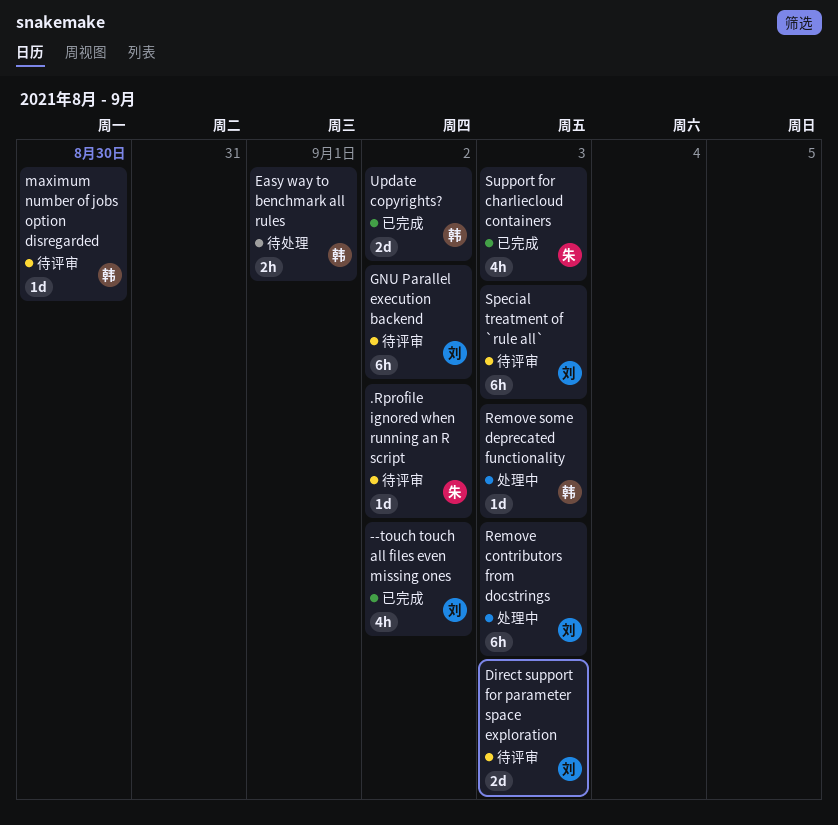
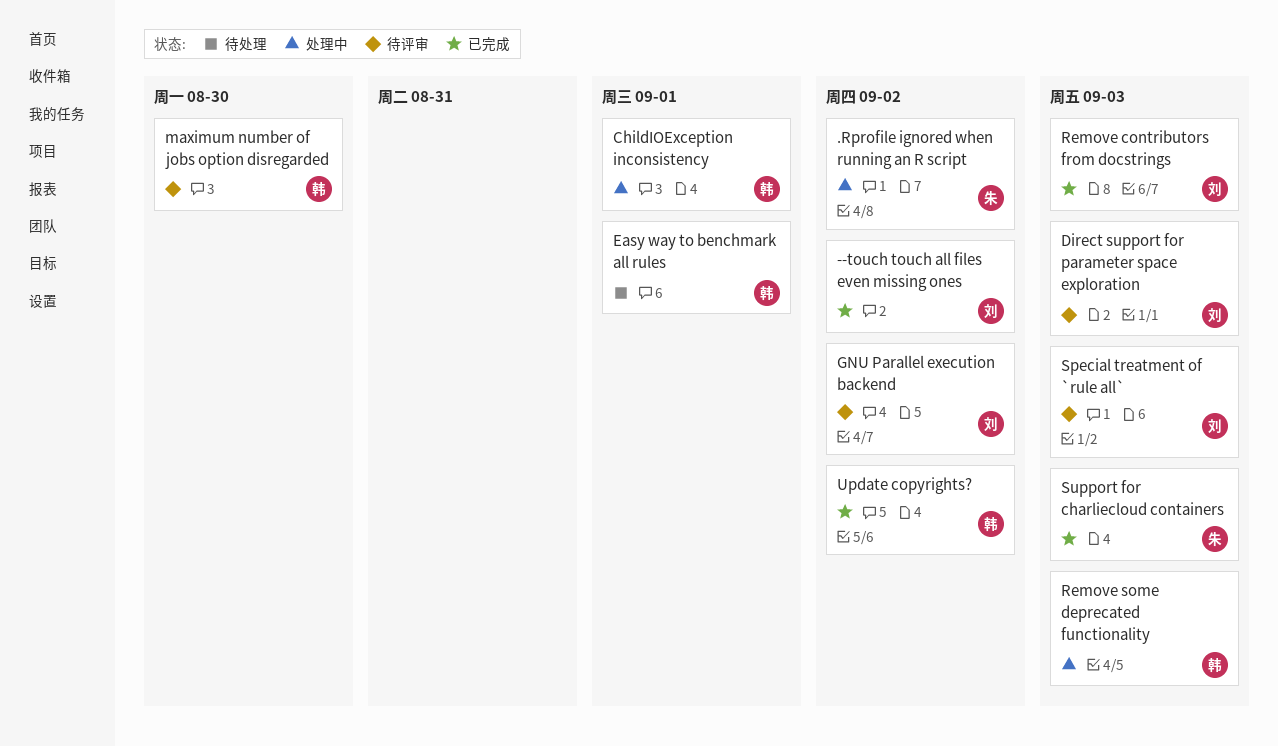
.Rprofile ignored when running an R script, status: 待评审 -> 处理中
ChildIOException inconsistency: none -> present
Remove contributors from docstrings, status: 处理中 -> 已完成

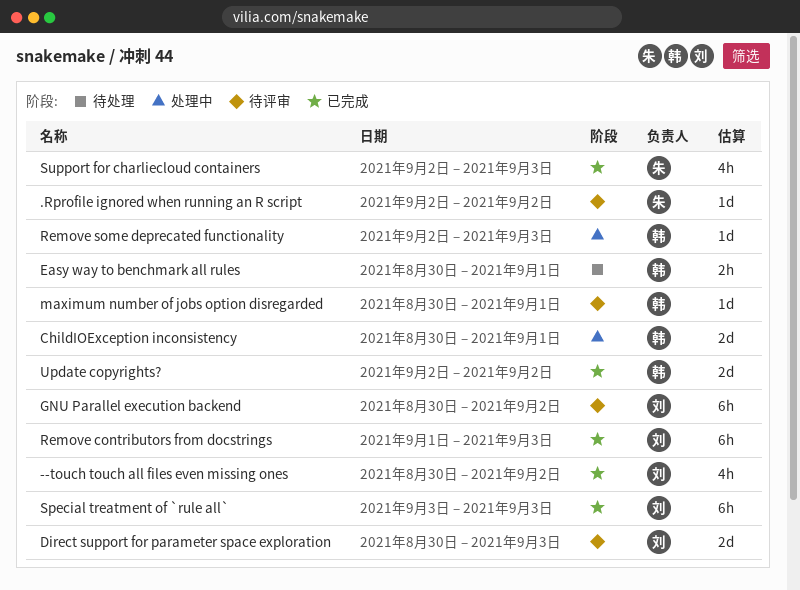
.Rprofile ignored when running an R script, status: 处理中 -> 待评审
maximum number of jobs option disregarded, due: Aug 30 -> Sep 1
Special treatment of `rule all`, status: 待评审 -> 已完成

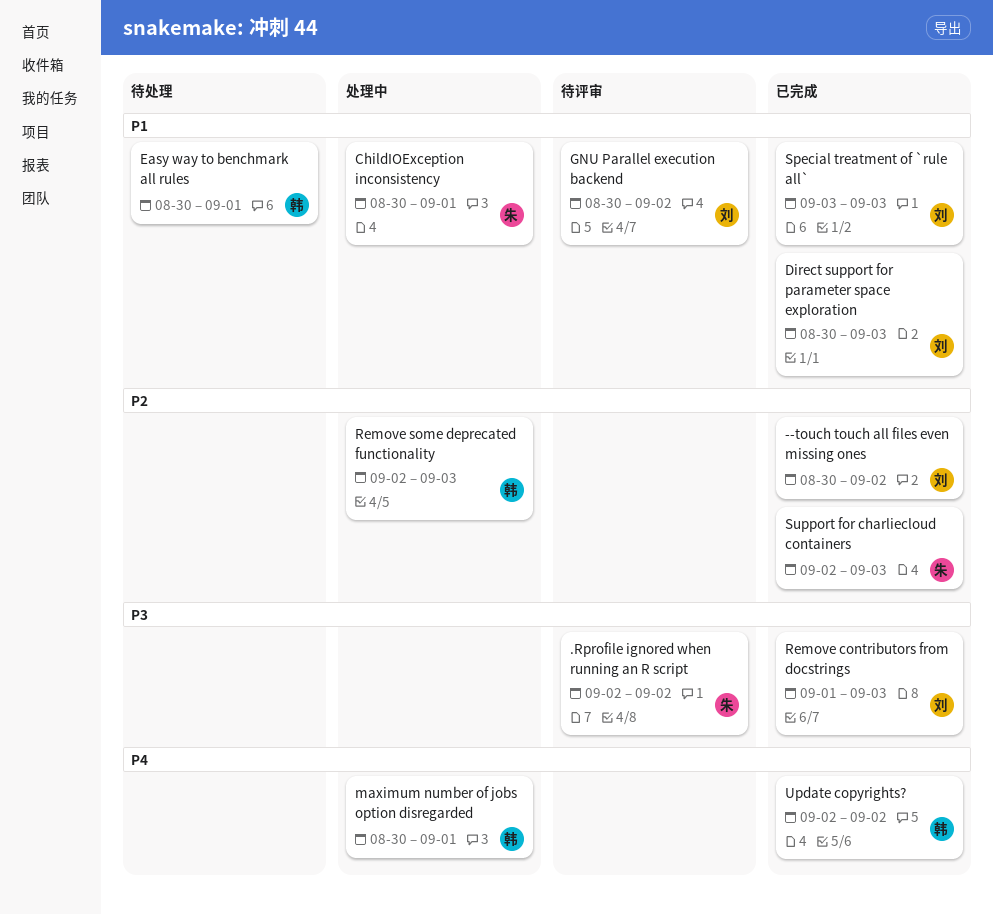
ChildIOException inconsistency, owner: 韩 -> 朱
Direct support for parameter space exploration, status: 待评审 -> 已完成
maximum number of jobs option disregarded, status: 待评审 -> 处理中

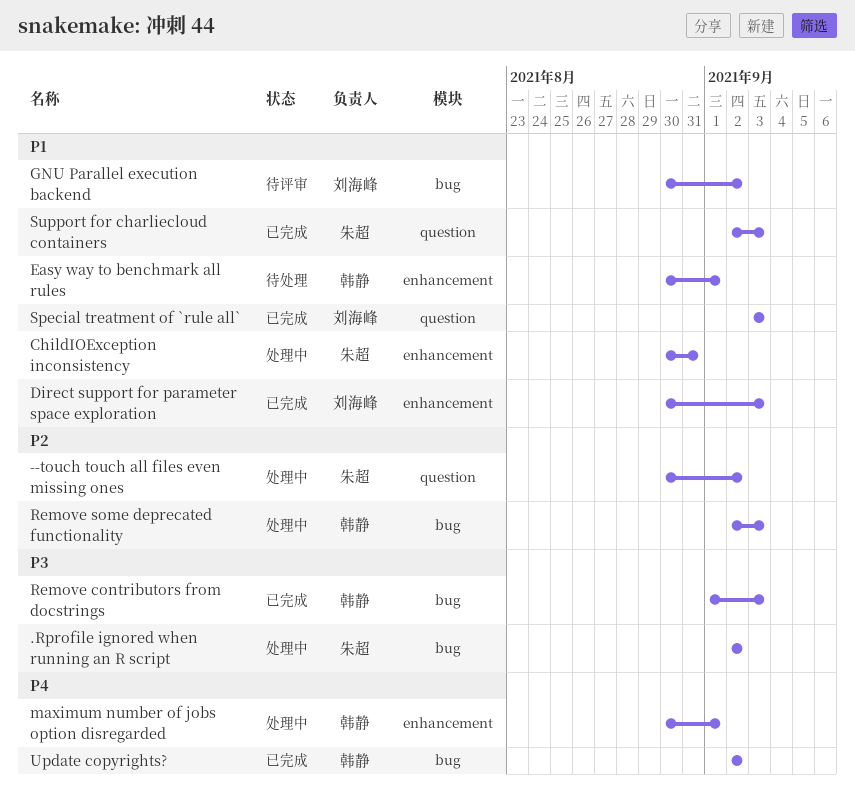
--touch touch all files even missing ones, status: 已完成 -> 处理中
--touch touch all files even missing ones, owner: 刘海峰 -> 朱超
.Rprofile ignored when running an R script, status: 待评审 -> 处理中
ChildIOException inconsistency, due: Sep 1 -> Aug 31
Remove contributors from docstrings, owner: 刘海峰 -> 韩静
Support for charliecloud containers, priority: P2 -> P1

